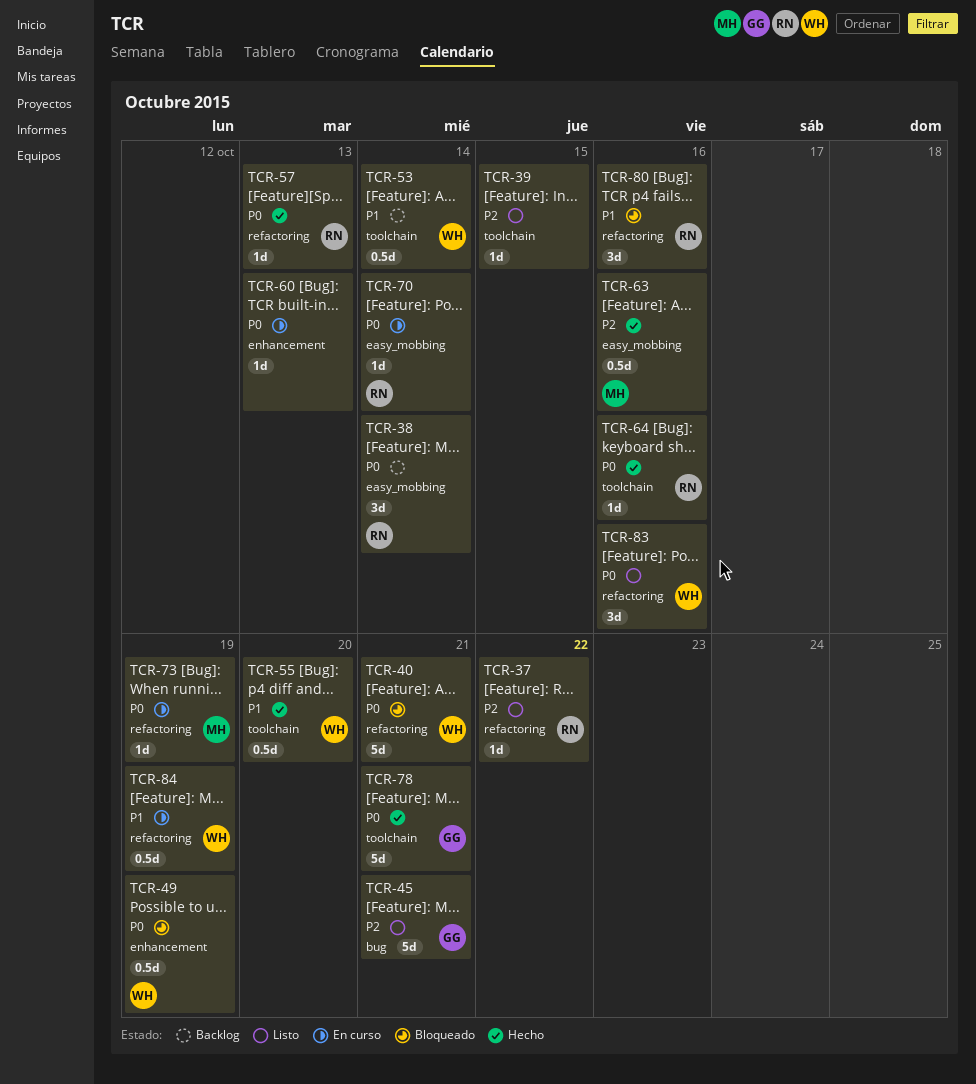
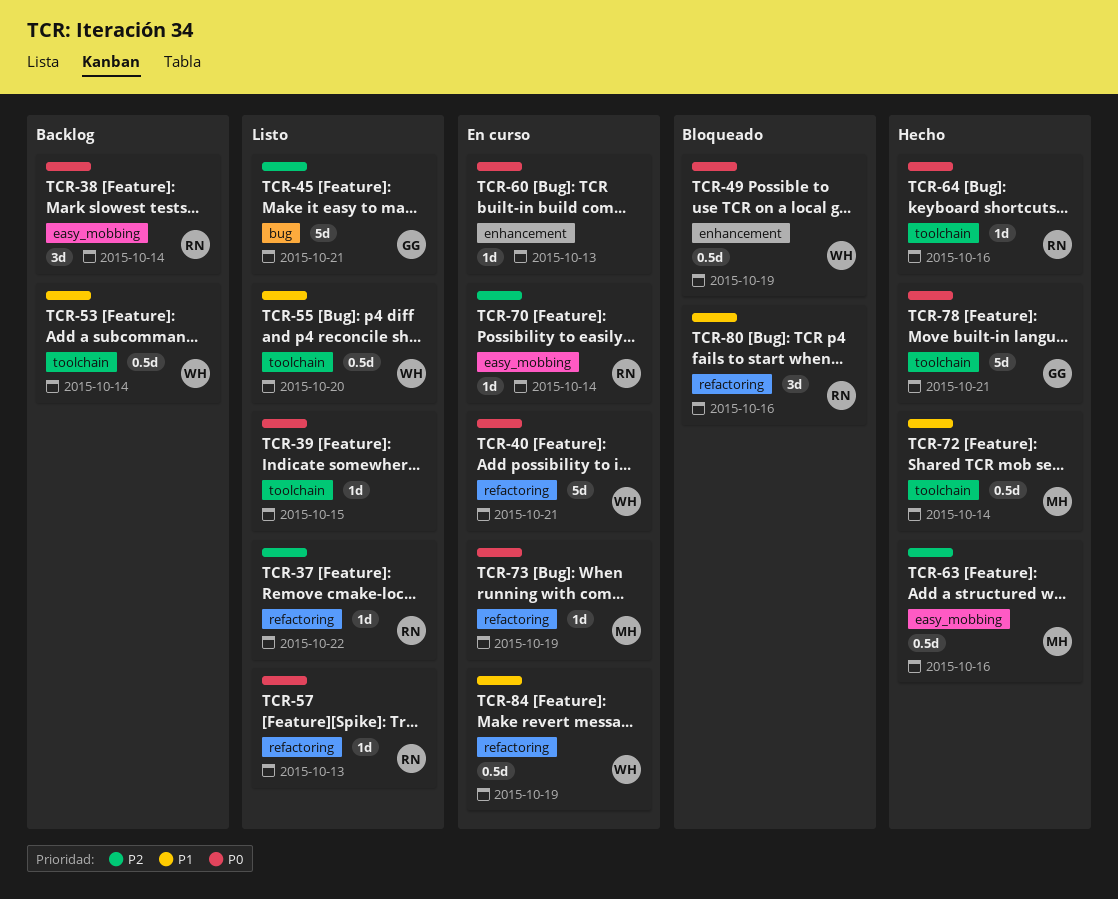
TCR-39, priority: P2 -> P0
TCR-40, status: Bloqueado -> En curso
TCR-55, status: Hecho -> Listo
TCR-57, status: Hecho -> Listo
TCR-70, priority: P0 -> P2
TCR-72: none -> present
TCR-83: present -> none

